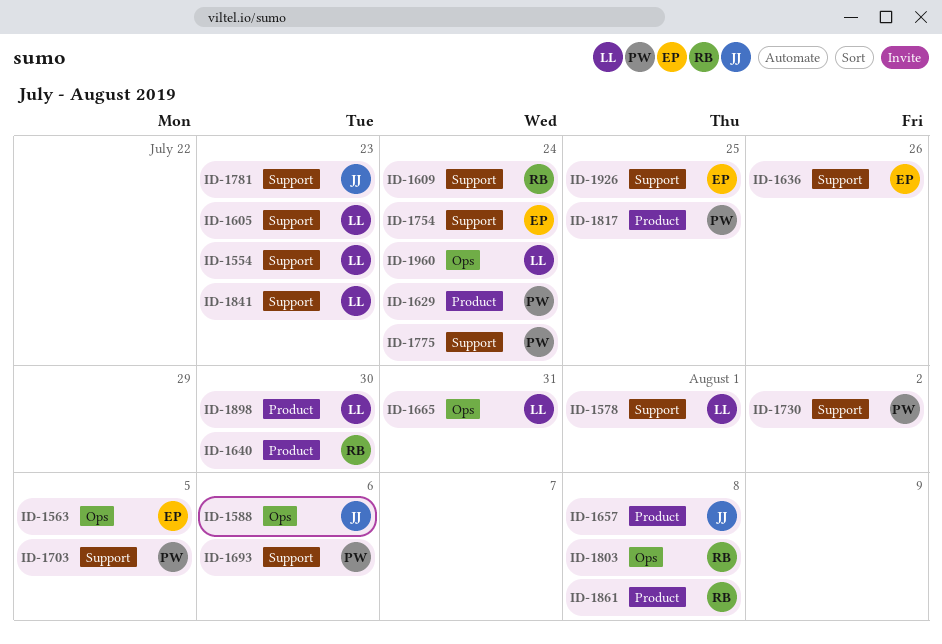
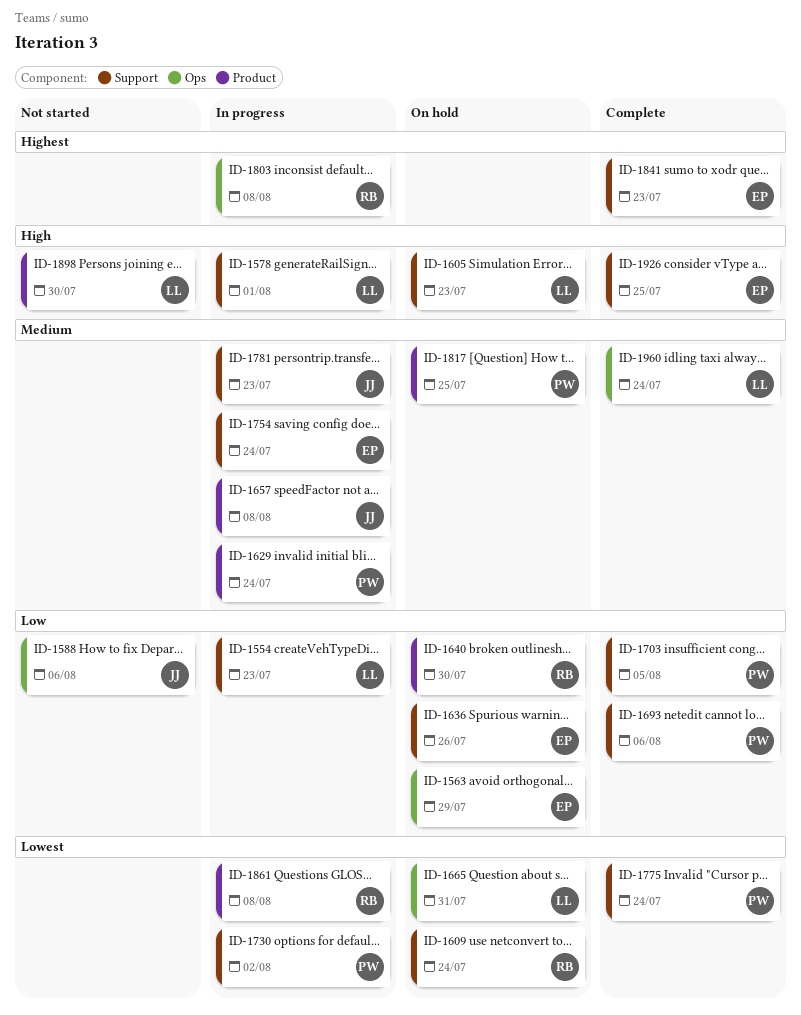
ID-1563, due: Aug 5 -> Jul 29
ID-1841, owner: LL -> EP

